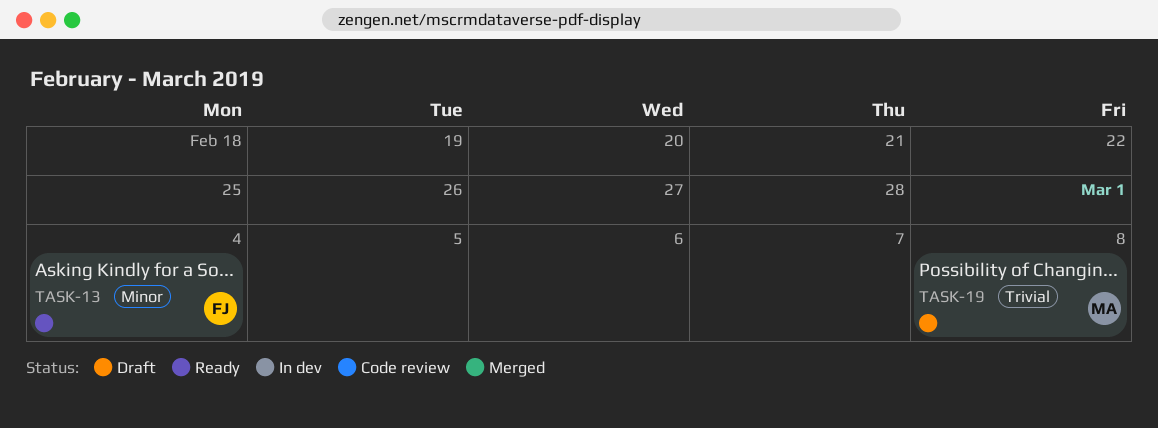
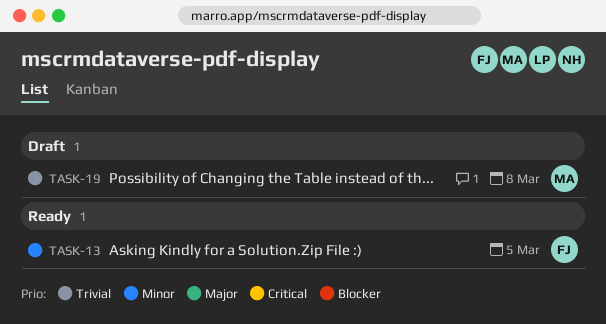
TASK-13, due: Mar 4 -> Mar 5

